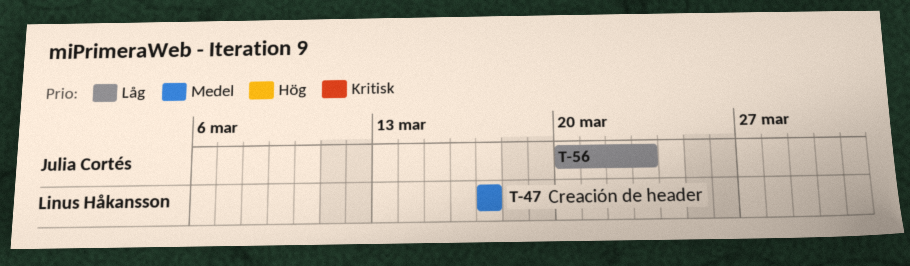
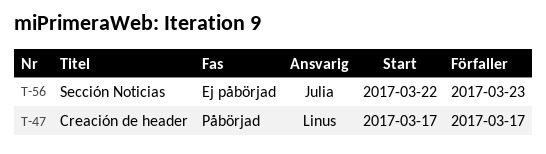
T-56, start: Mar 20 -> Mar 22

